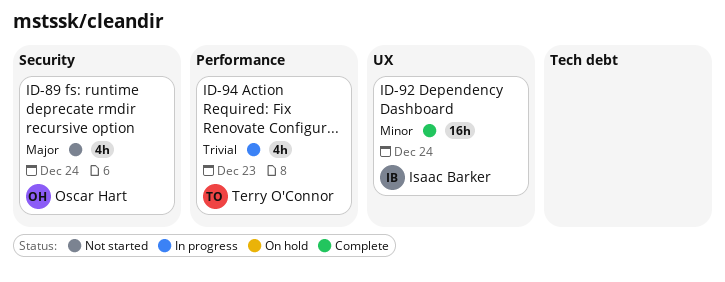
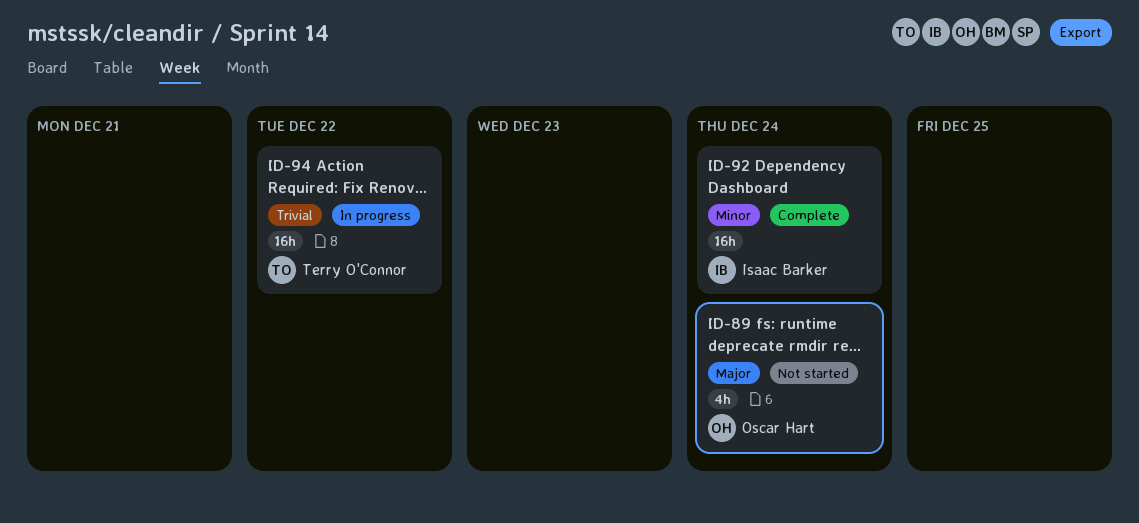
ID-94, estimate: 4h -> 16h
ID-94, due: Dec 23 -> Dec 22

